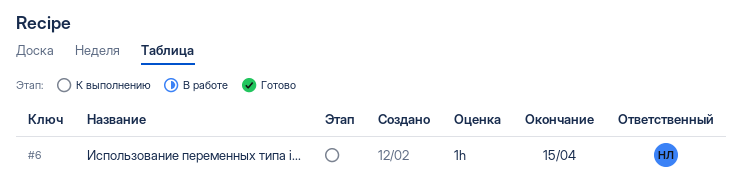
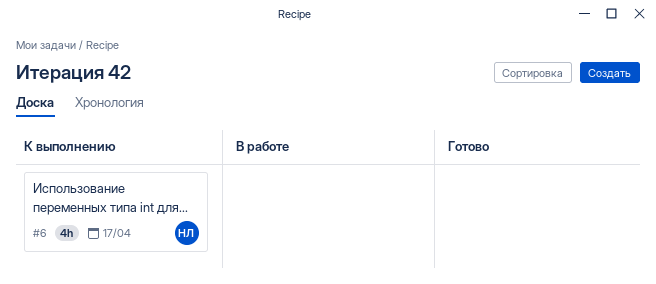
#6, estimate: 1h -> 4h
#6, due: Apr 15 -> Apr 17

